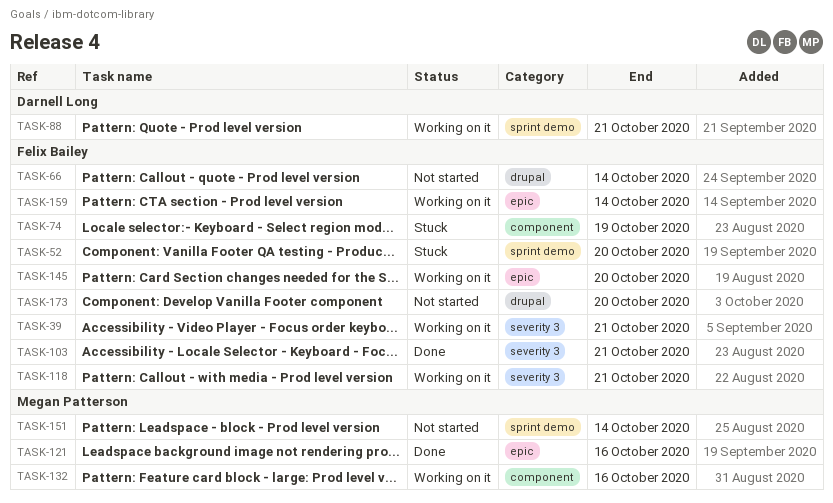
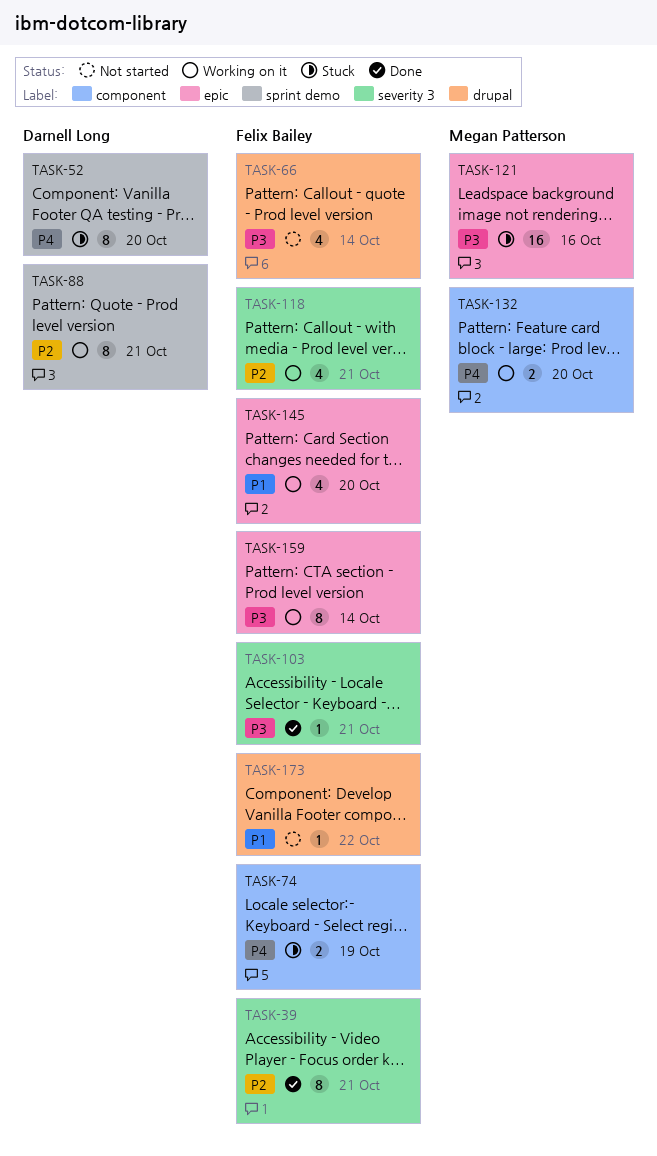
TASK-39, status: Working on it -> Done
TASK-52, owner: Felix Bailey -> Darnell Long
TASK-121, status: Done -> Stuck
TASK-132, due: Oct 16 -> Oct 20
TASK-151: present -> none
TASK-173, due: Oct 20 -> Oct 22

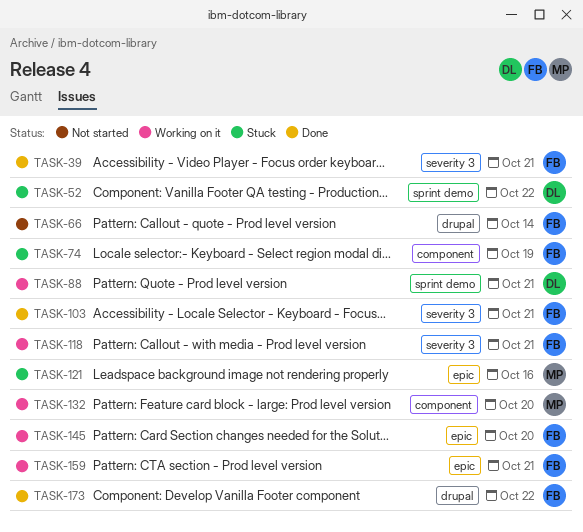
TASK-52, due: Oct 20 -> Oct 22
TASK-159, due: Oct 14 -> Oct 21
TASK-173, status: Not started -> Done

